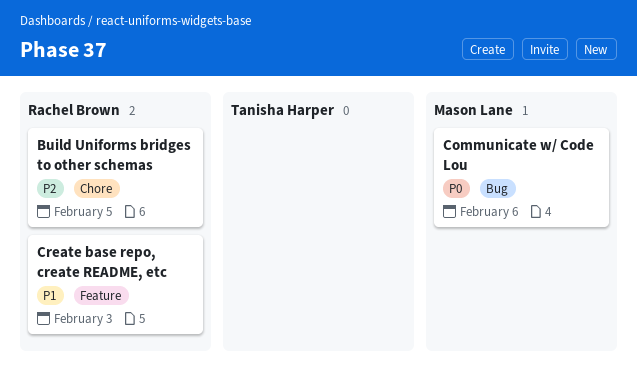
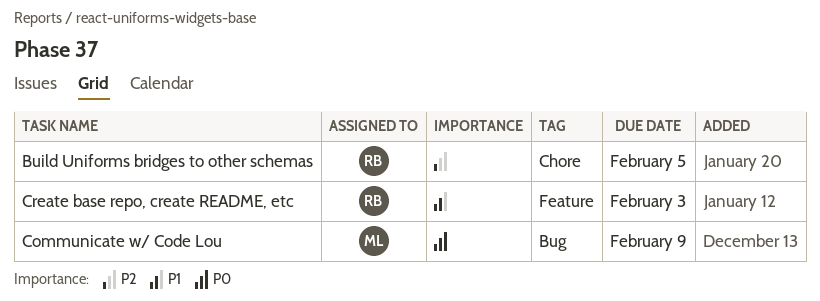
Communicate w/ Code Lou, due: Feb 6 -> Feb 9

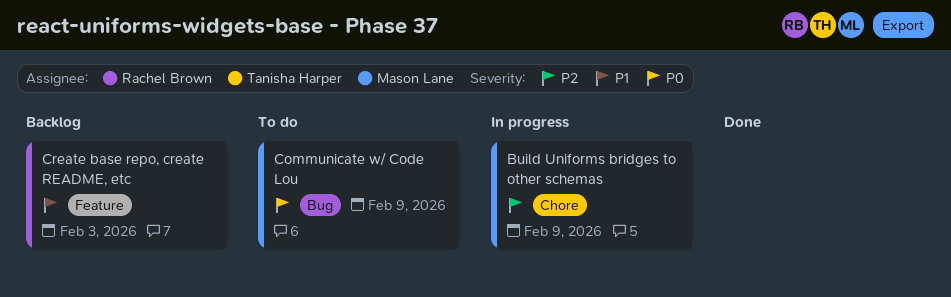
Build Uniforms bridges to other schemas, owner: Rachel Brown -> Mason Lane
Build Uniforms bridges to other schemas, due: Feb 5 -> Feb 9

